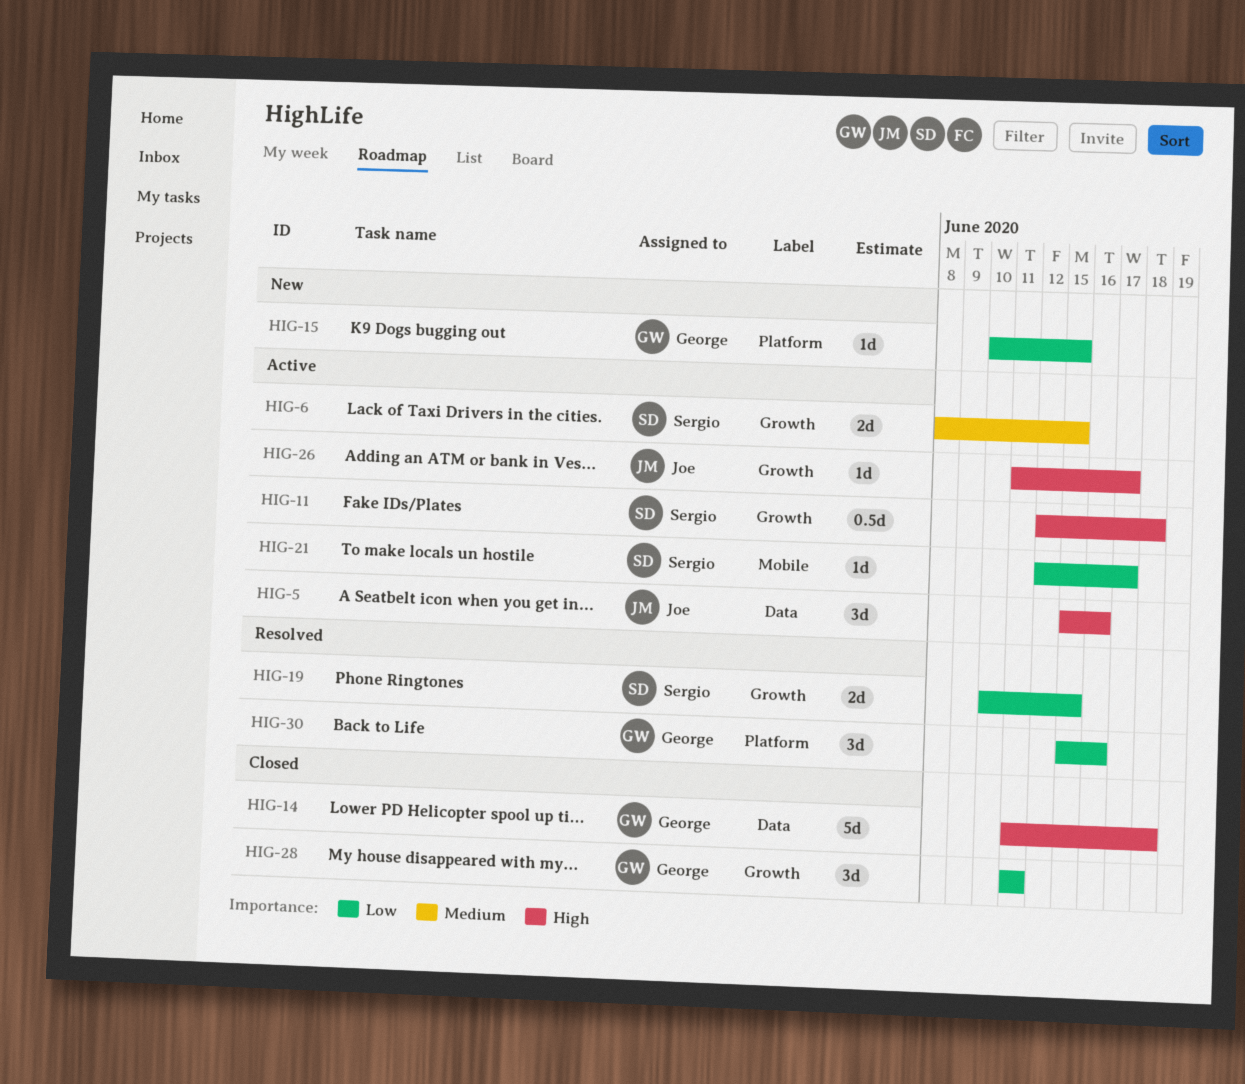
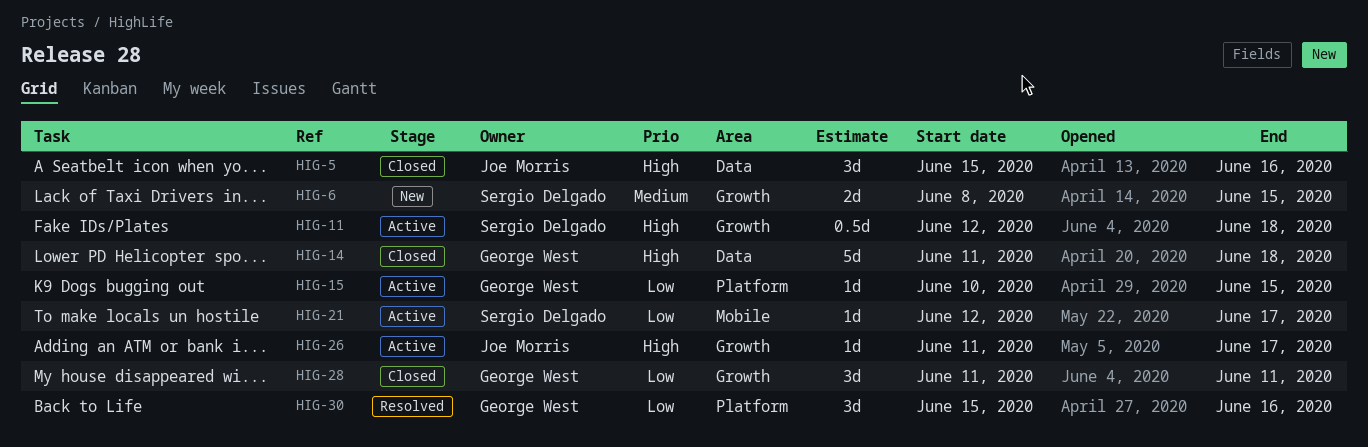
HIG-5, status: Active -> Closed
HIG-6, status: Active -> New
HIG-15, status: New -> Active
HIG-19: present -> none

